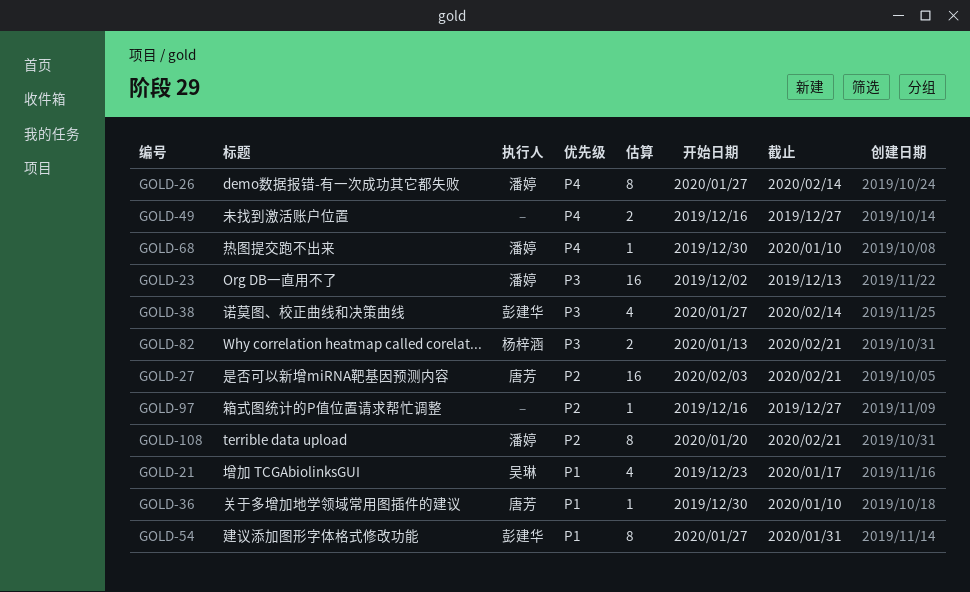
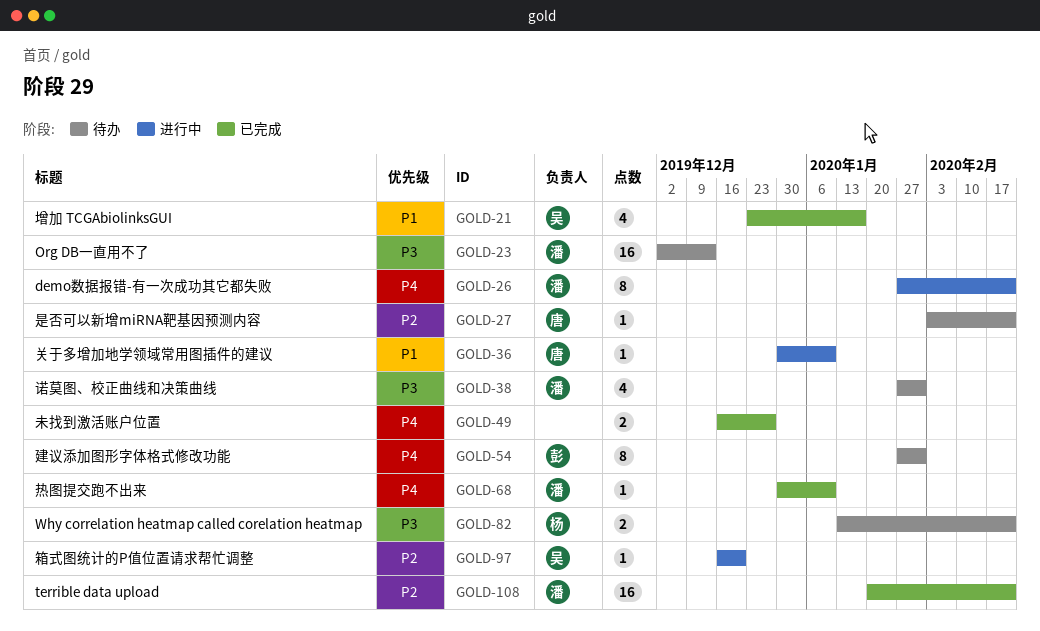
GOLD-26, due: Feb 14 -> Feb 21
GOLD-27, estimate: 16 -> 1
GOLD-38, owner: 彭建华 -> 潘婷
GOLD-38, due: Feb 14 -> Jan 31
GOLD-54, priority: P1 -> P4
GOLD-97, owner: none -> 吴琳
GOLD-97, due: Dec 27 -> Dec 20
GOLD-108, estimate: 8 -> 16

